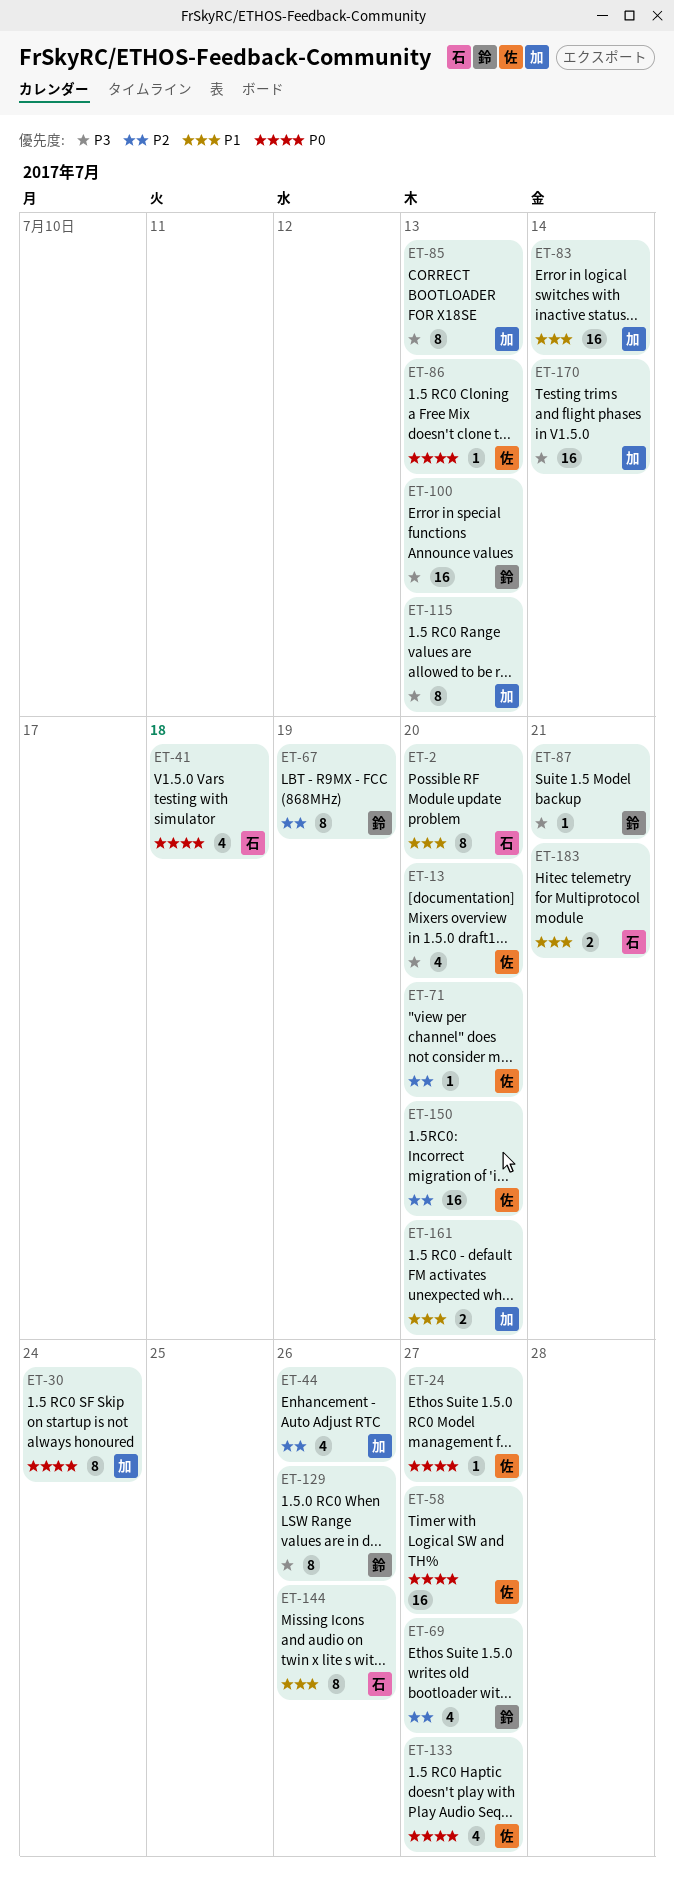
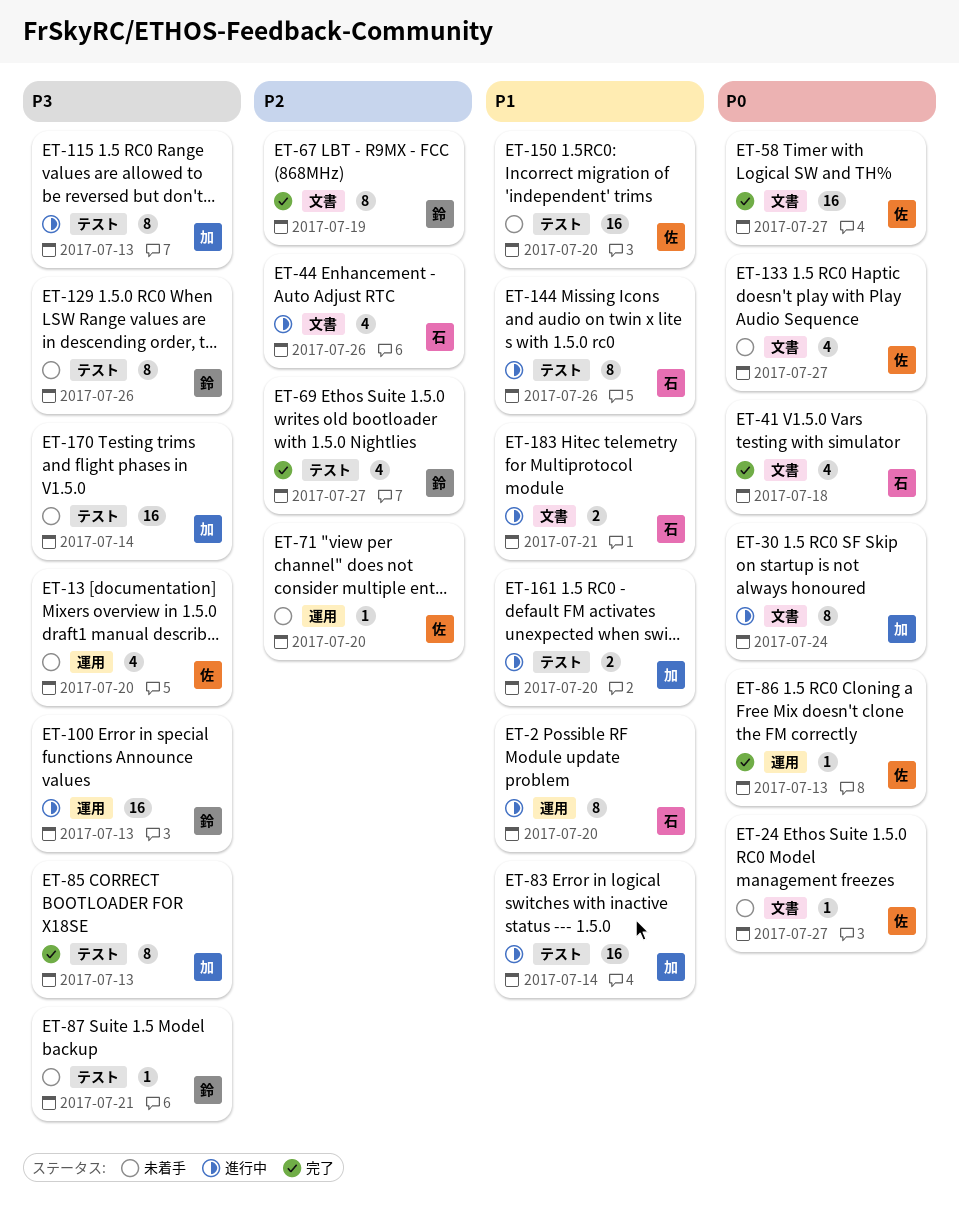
ET-44, owner: 加 -> 石
ET-150, priority: P2 -> P1

